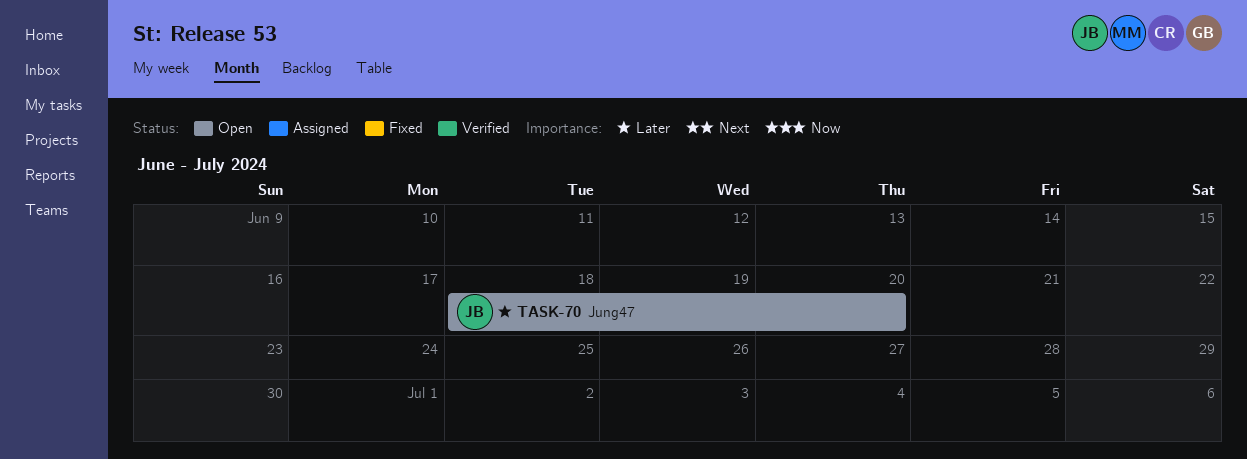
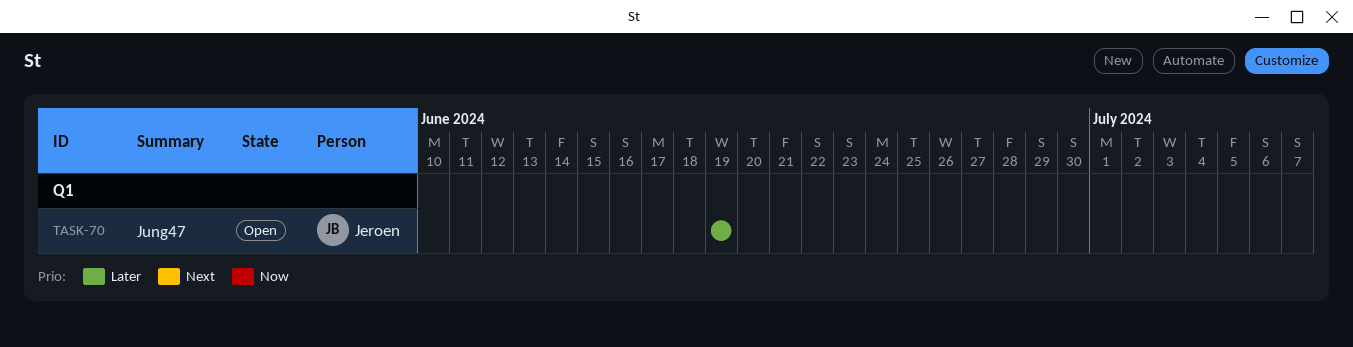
TASK-70, start: Jun 18 -> Jun 19
TASK-70, due: Jun 20 -> Jun 19

